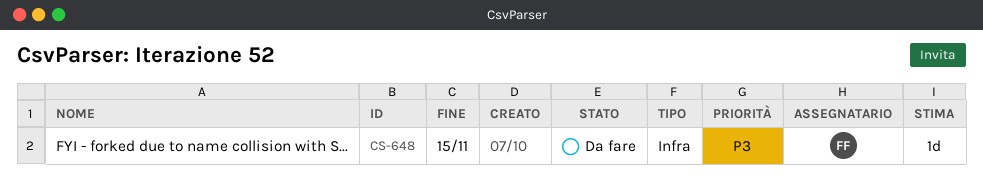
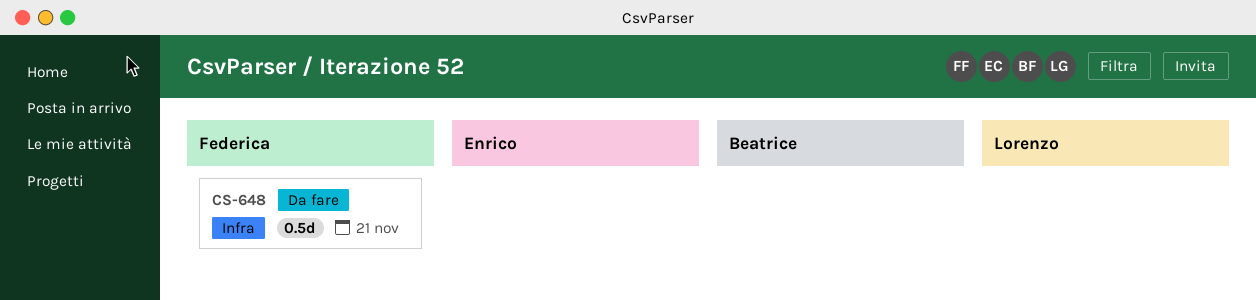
CS-648, estimate: 1d -> 0.5d
CS-648, due: Nov 15 -> Nov 21

